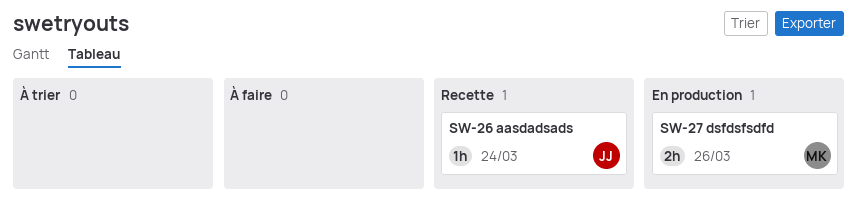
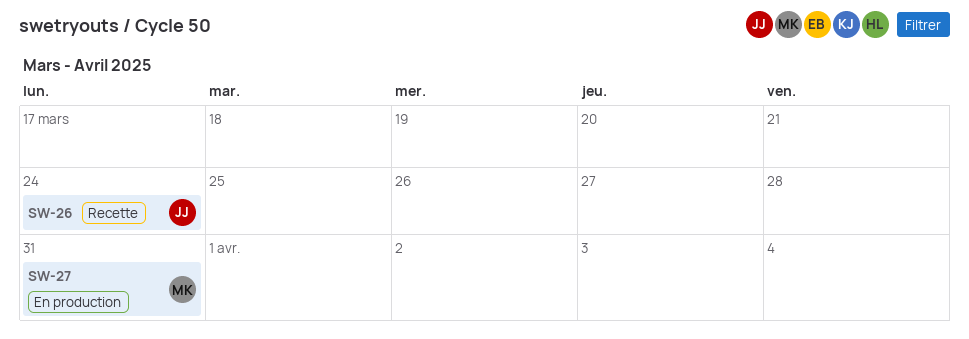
SW-27, due: Mar 26 -> Mar 31

